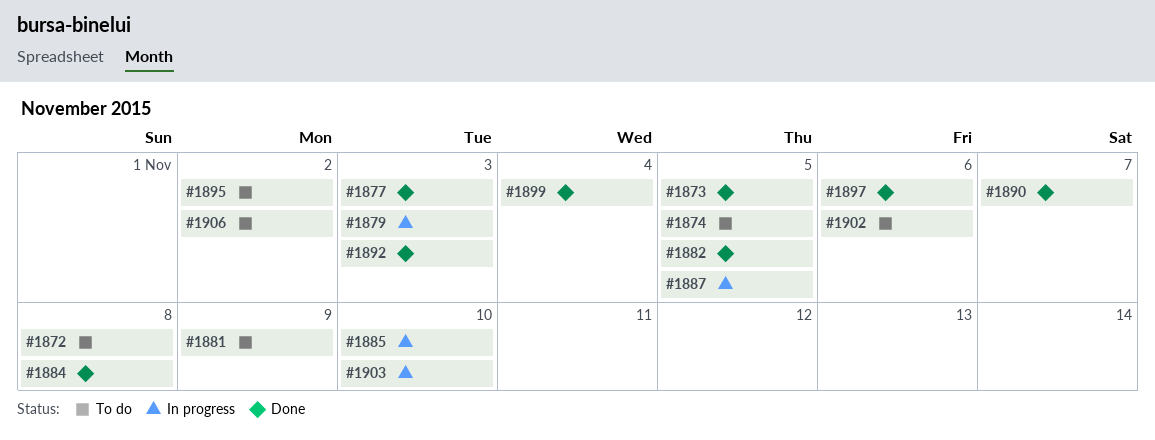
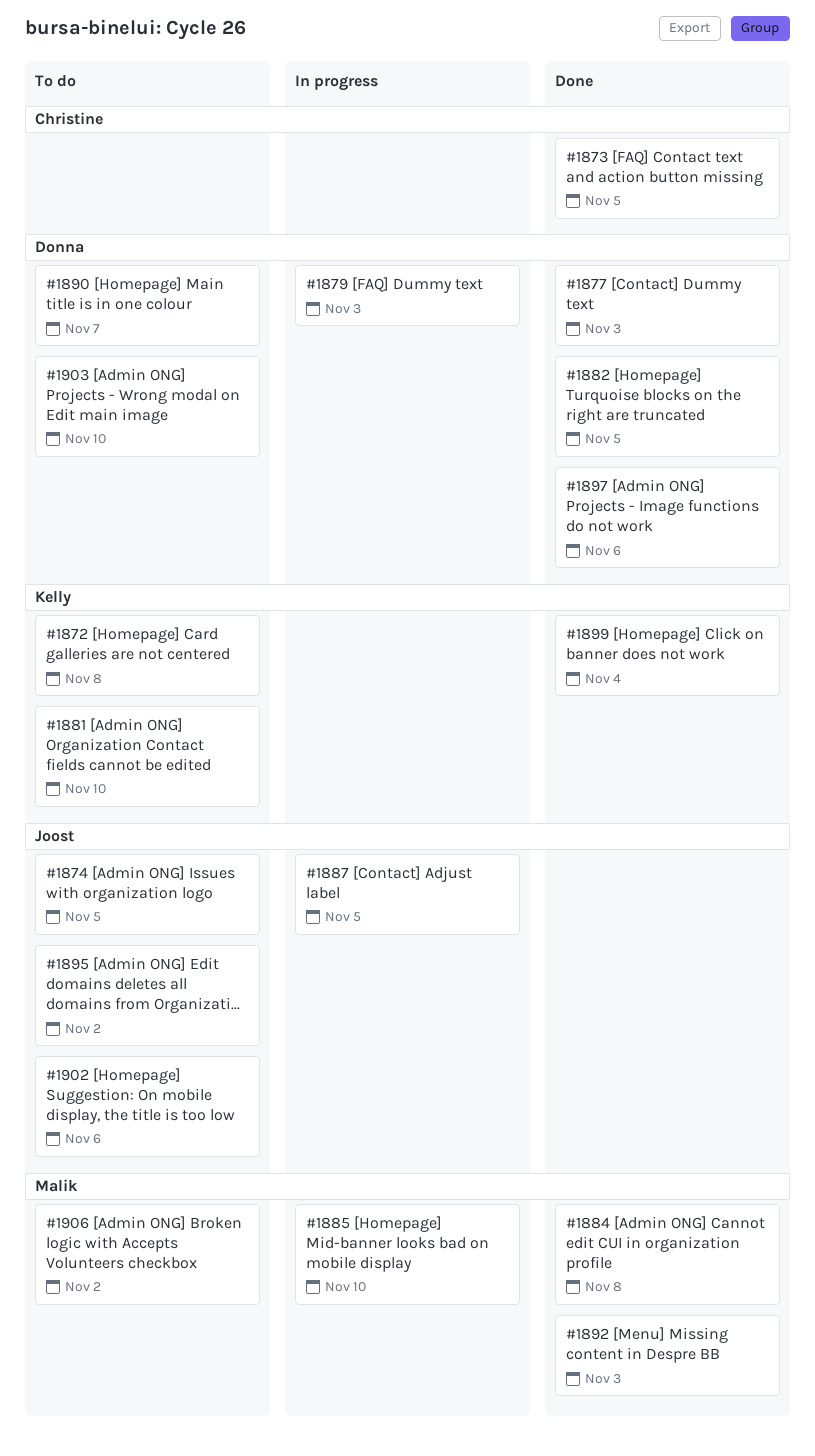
#1881, due: Nov 9 -> Nov 10
#1890, status: Done -> To do
#1903, status: In progress -> To do

